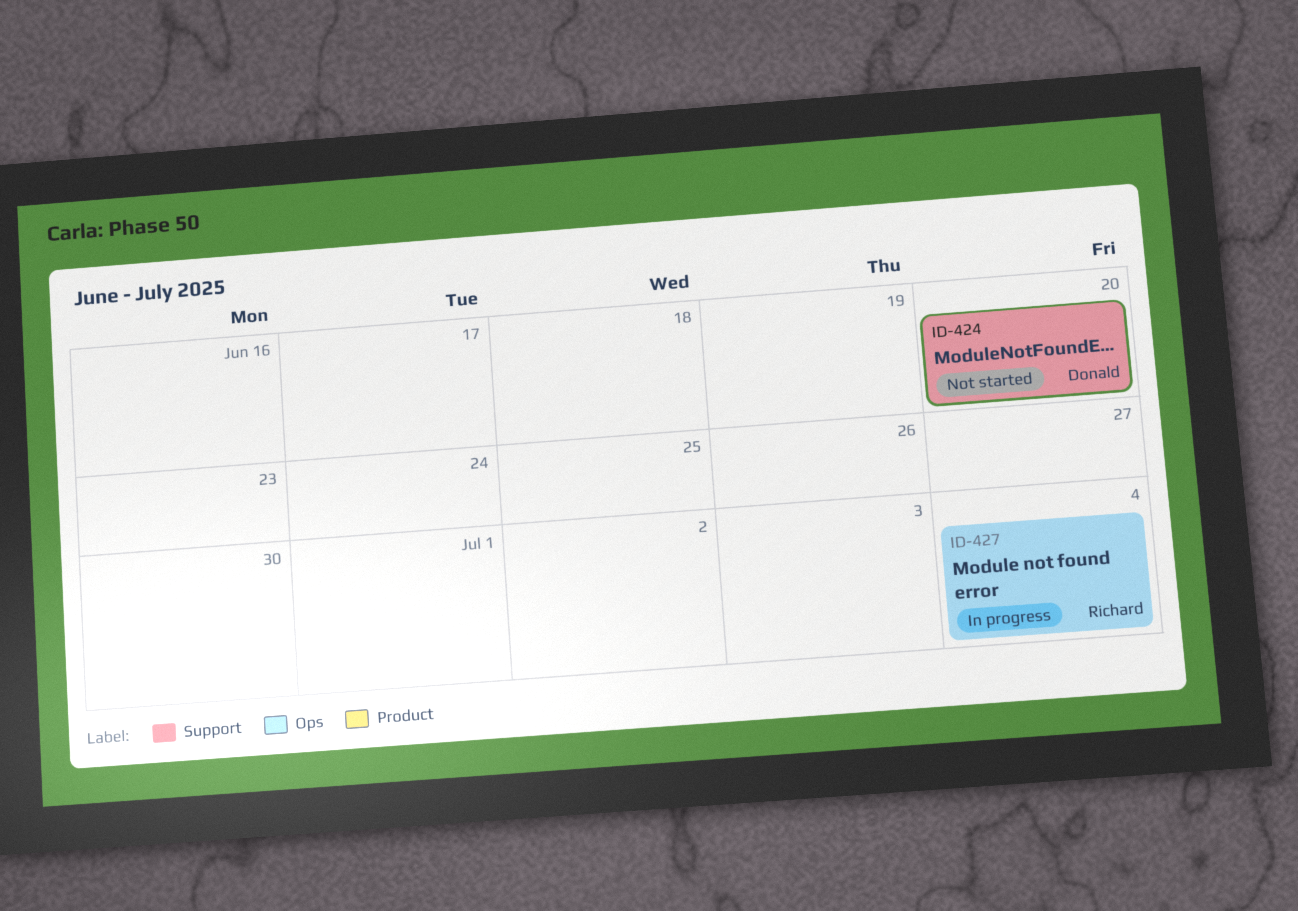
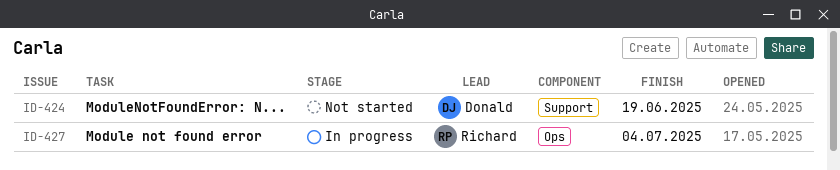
ID-424, due: Jun 20 -> Jun 19

